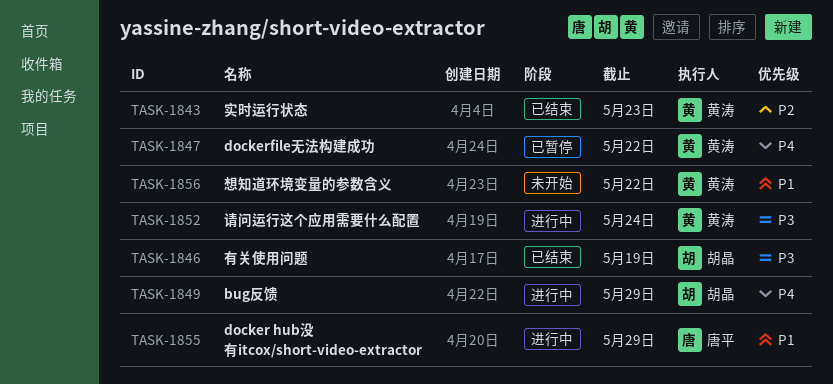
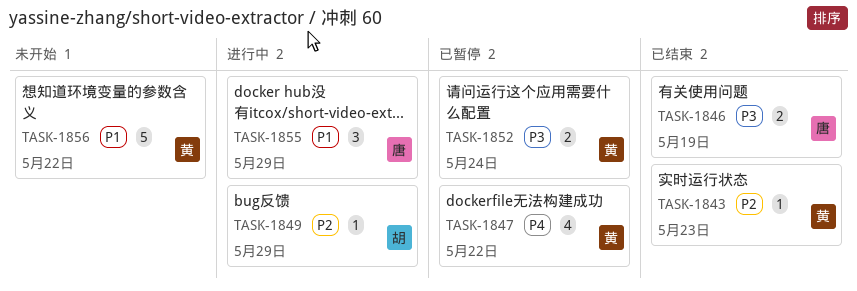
TASK-1846, owner: 胡晶 -> 唐平
TASK-1849, priority: P4 -> P2
TASK-1852, status: 进行中 -> 已暂停

